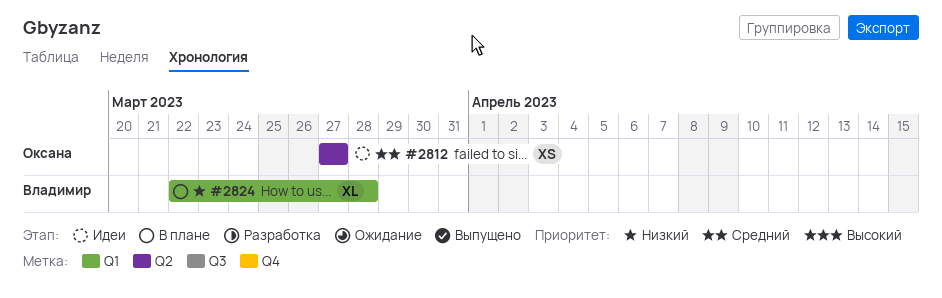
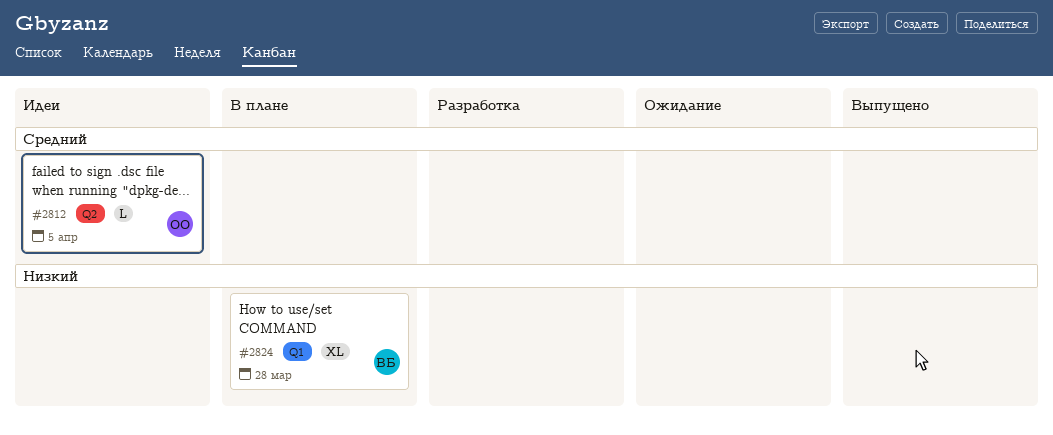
#2812, estimate: XS -> L
#2812, due: Mar 27 -> Apr 5

